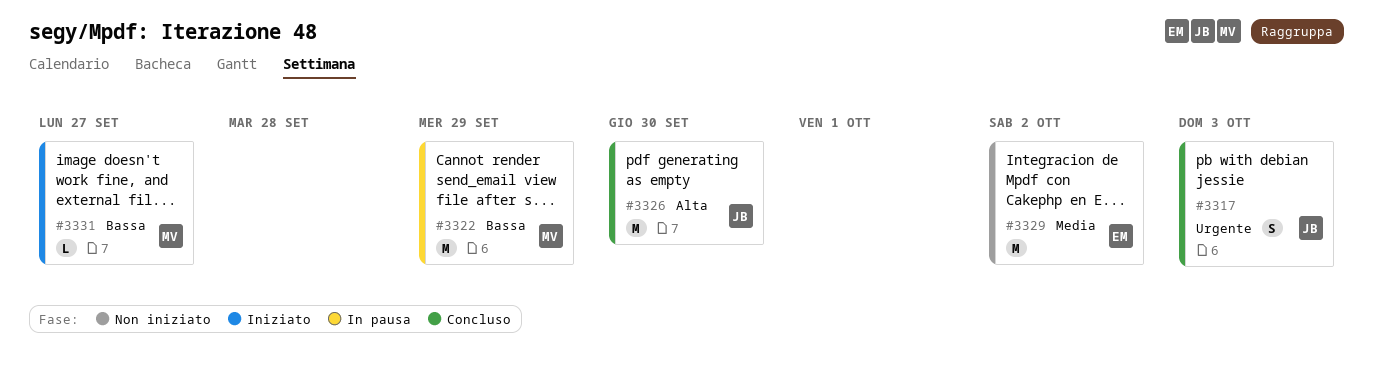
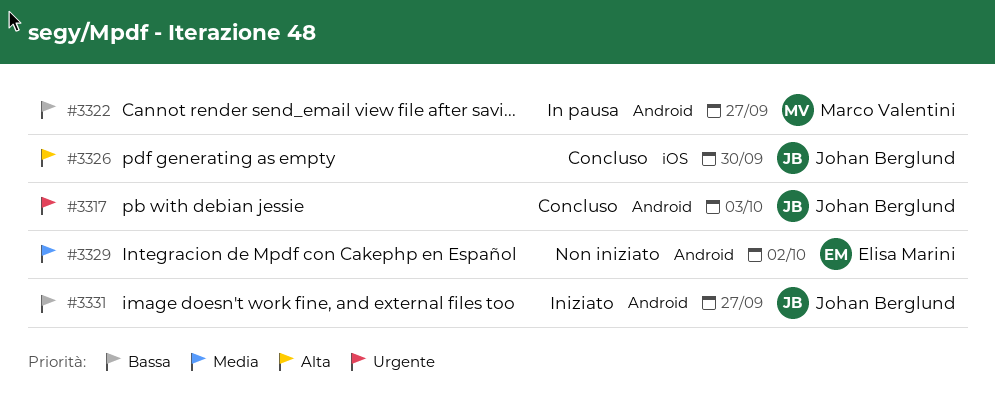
#3322, due: Sep 29 -> Sep 27
#3331, owner: Marco Valentini -> Johan Berglund

